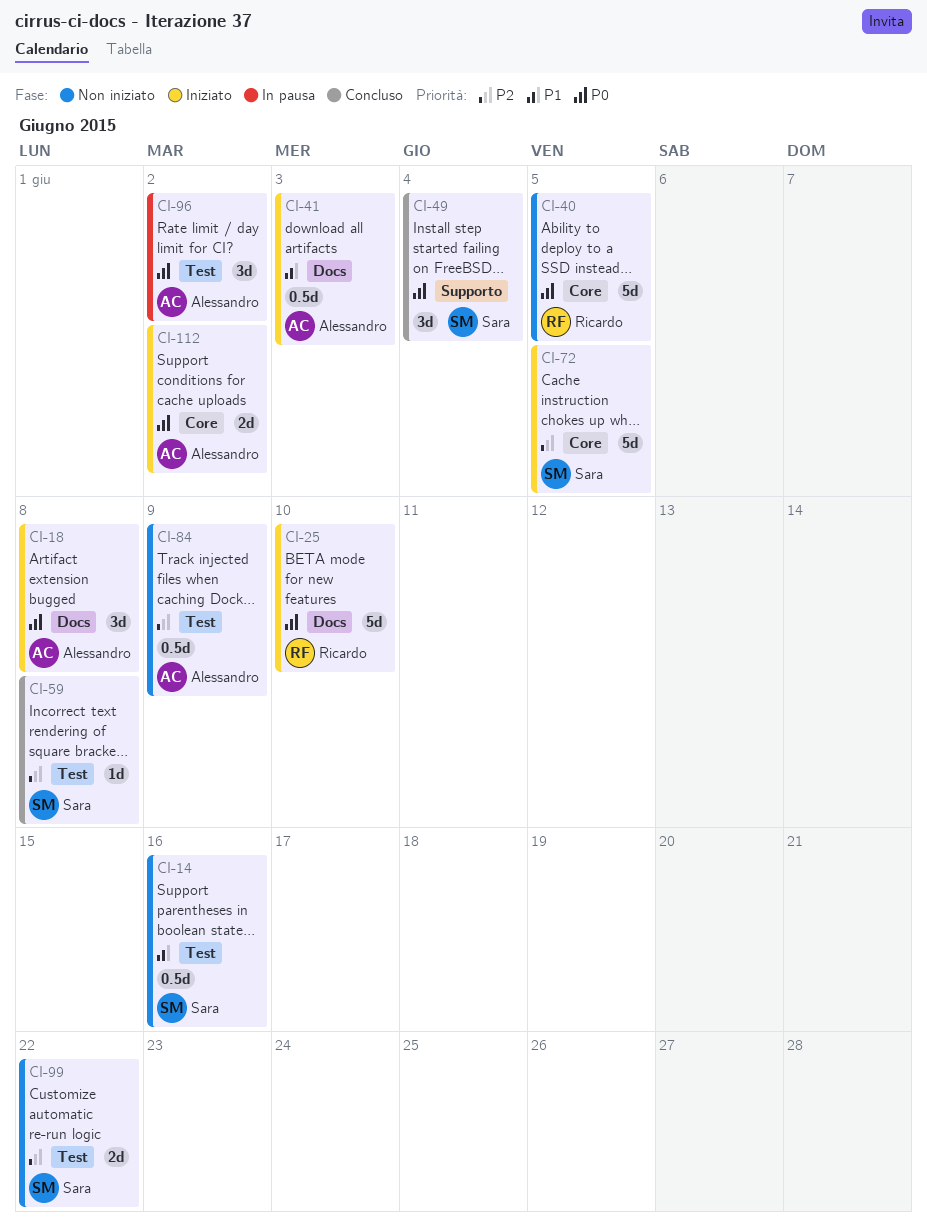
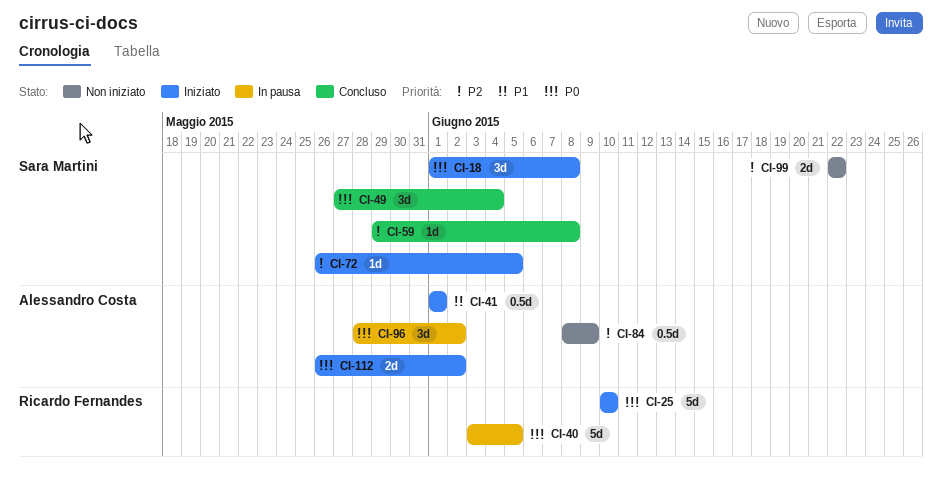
CI-14: present -> none
CI-18, owner: Alessandro Costa -> Sara Martini
CI-40, status: Non iniziato -> In pausa
CI-41, due: Jun 3 -> Jun 1
CI-72, estimate: 5d -> 1d

